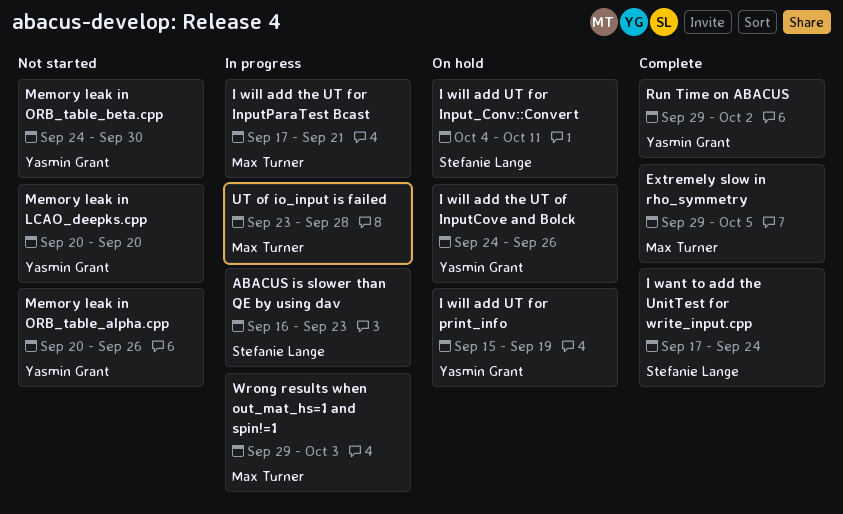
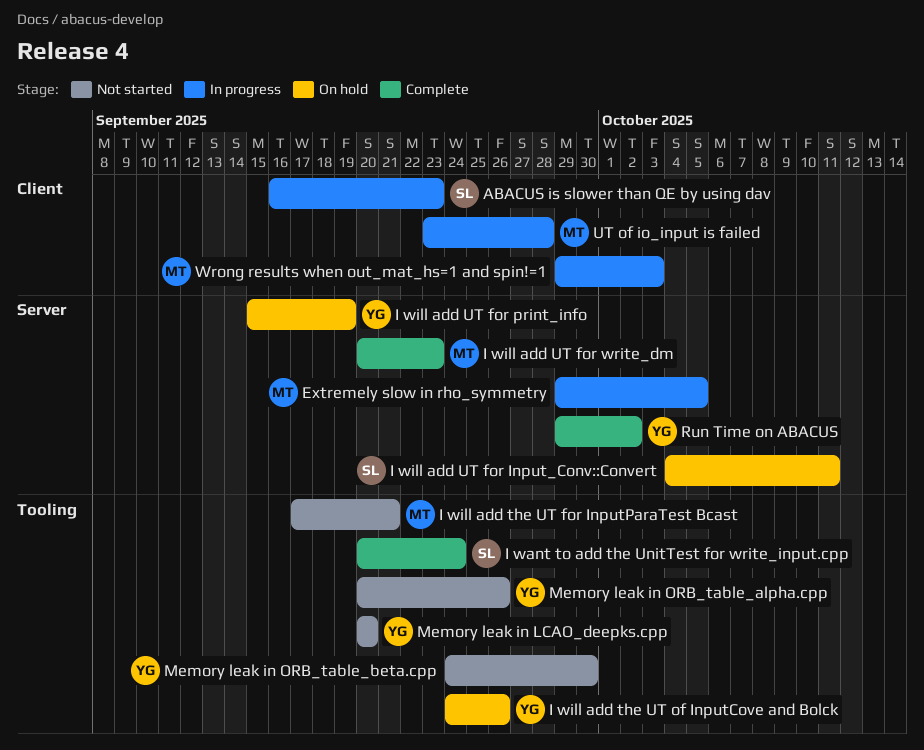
Extremely slow in rho_symmetry, status: Complete -> In progress
I want to add the UnitTest for write_input.cpp, start: Sep 17 -> Sep 20
I will add the UT for InputParaTest Bcast, status: In progress -> Not started
I will add UT for write_dm: none -> present

